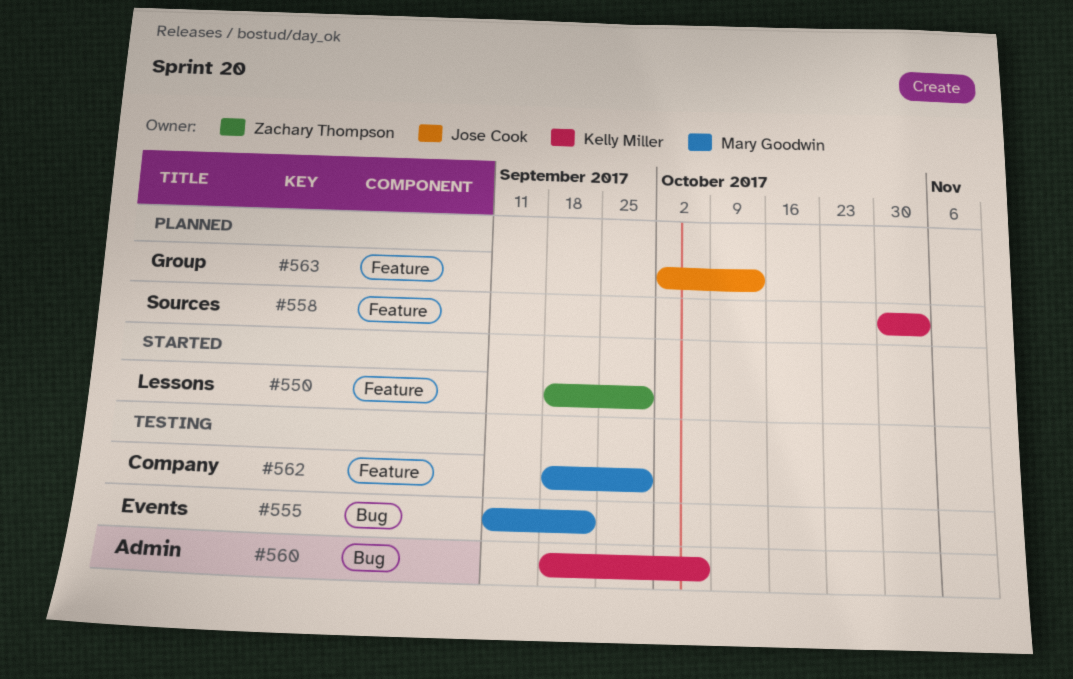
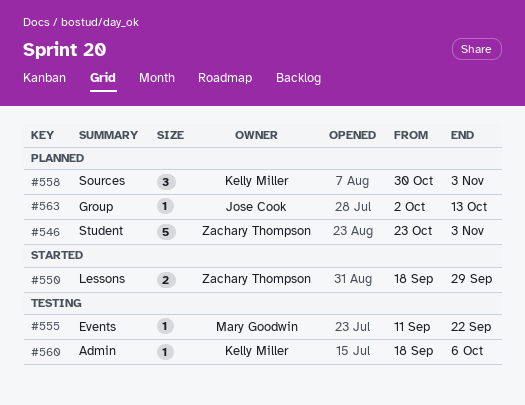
#546: none -> present
#562: present -> none

